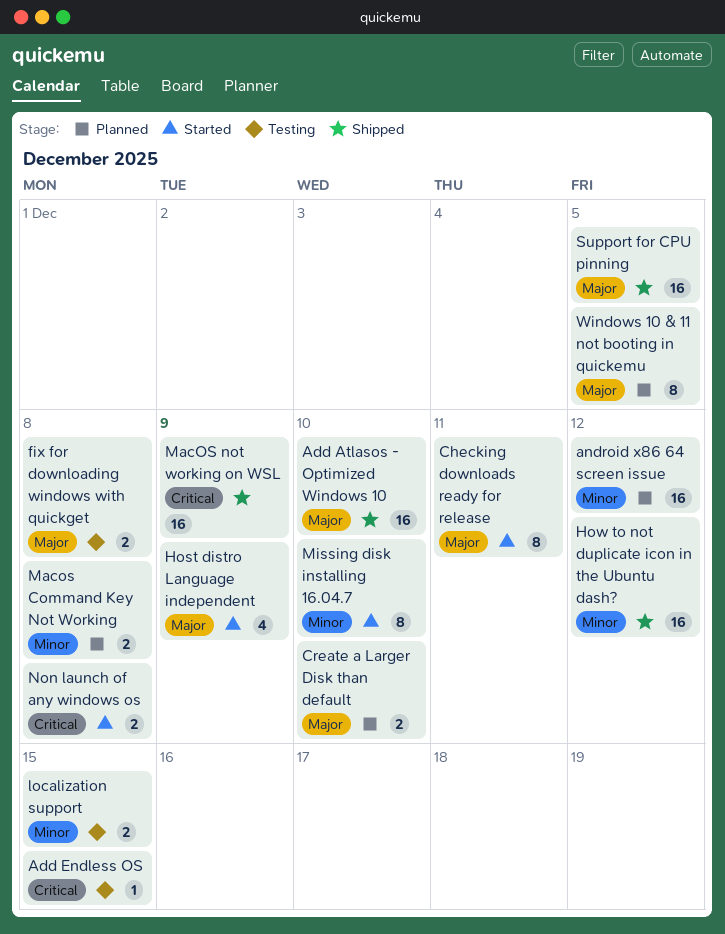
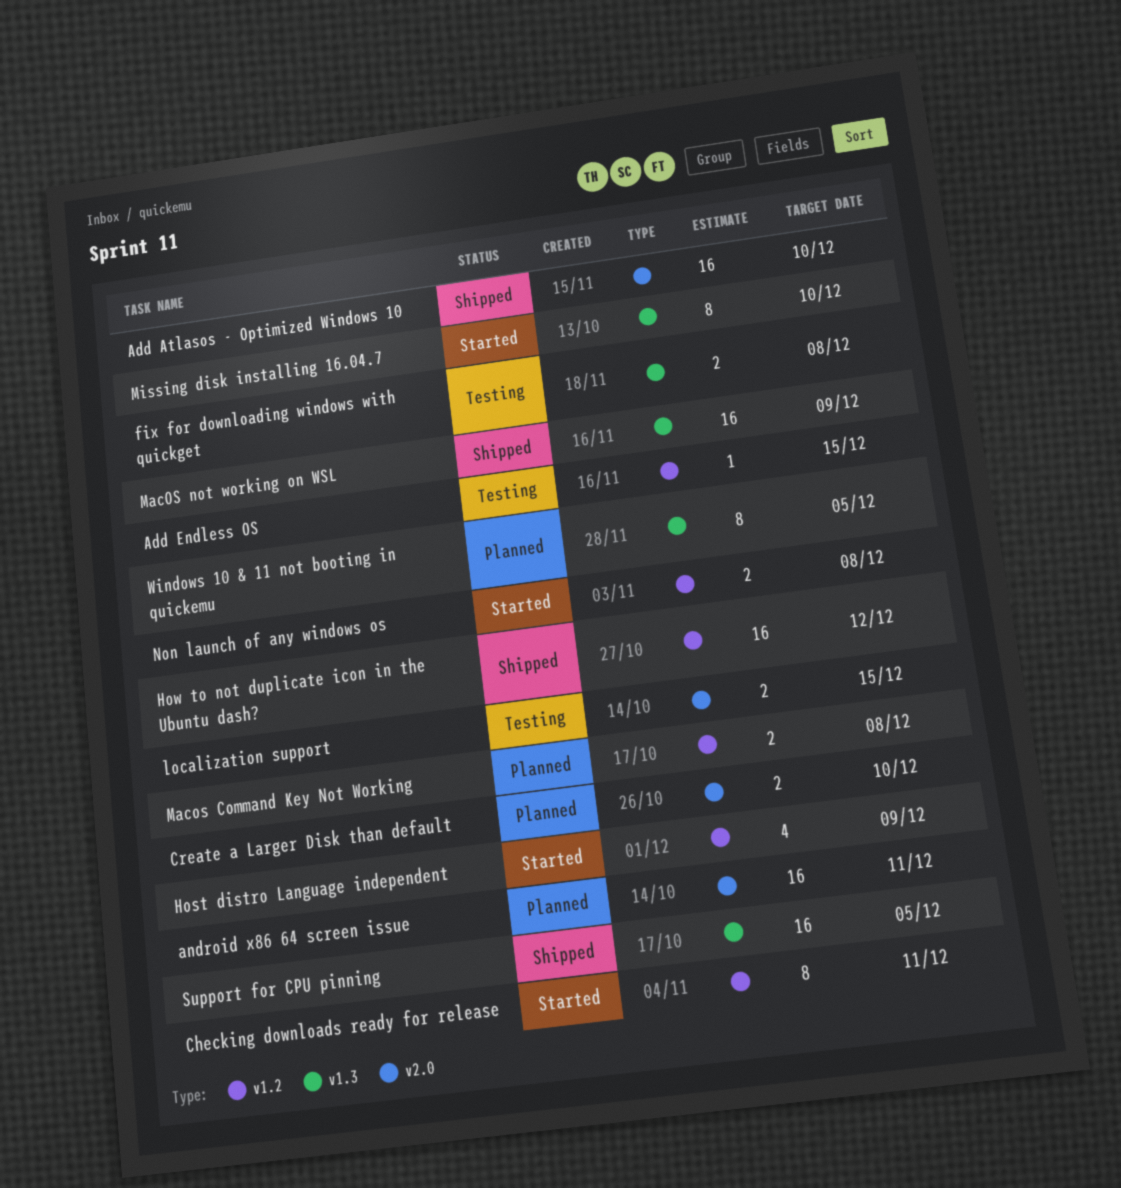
android x86 64 screen issue, due: Dec 12 -> Dec 11

